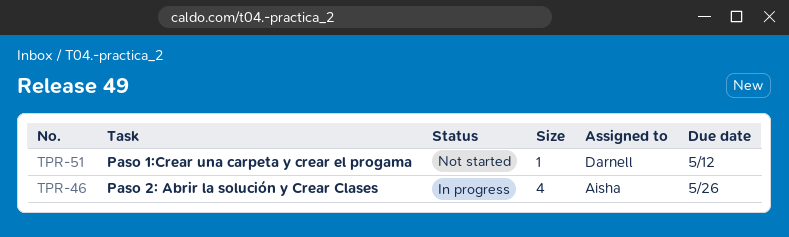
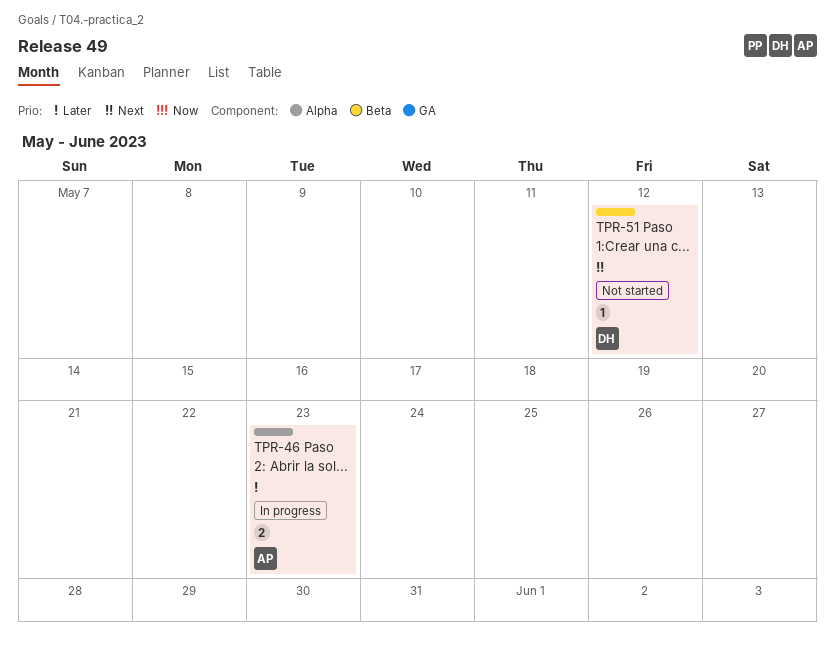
TPR-46, estimate: 4 -> 2
TPR-46, due: May 26 -> May 23

